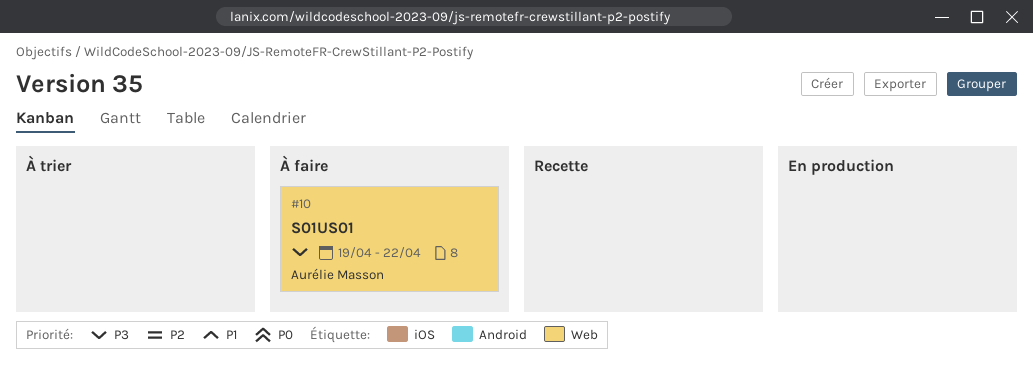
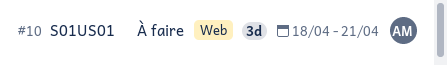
#10, start: Apr 19 -> Apr 18
#10, due: Apr 22 -> Apr 21

